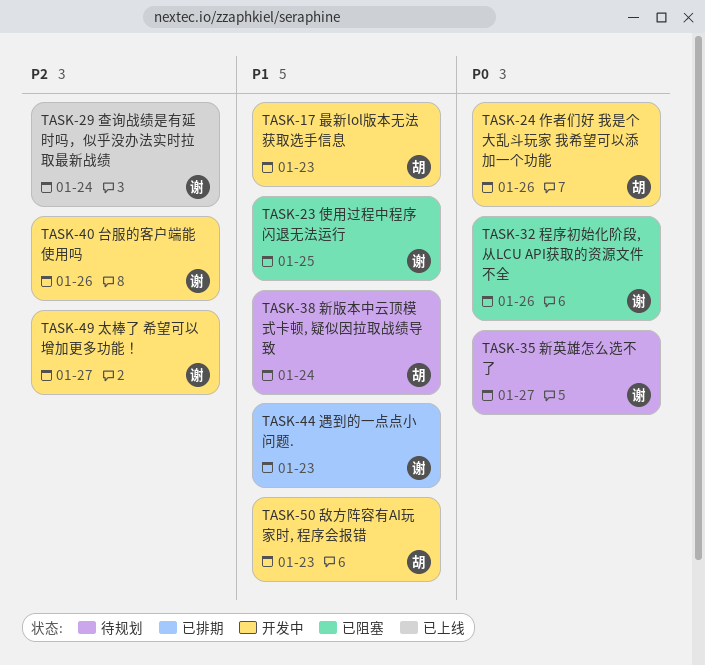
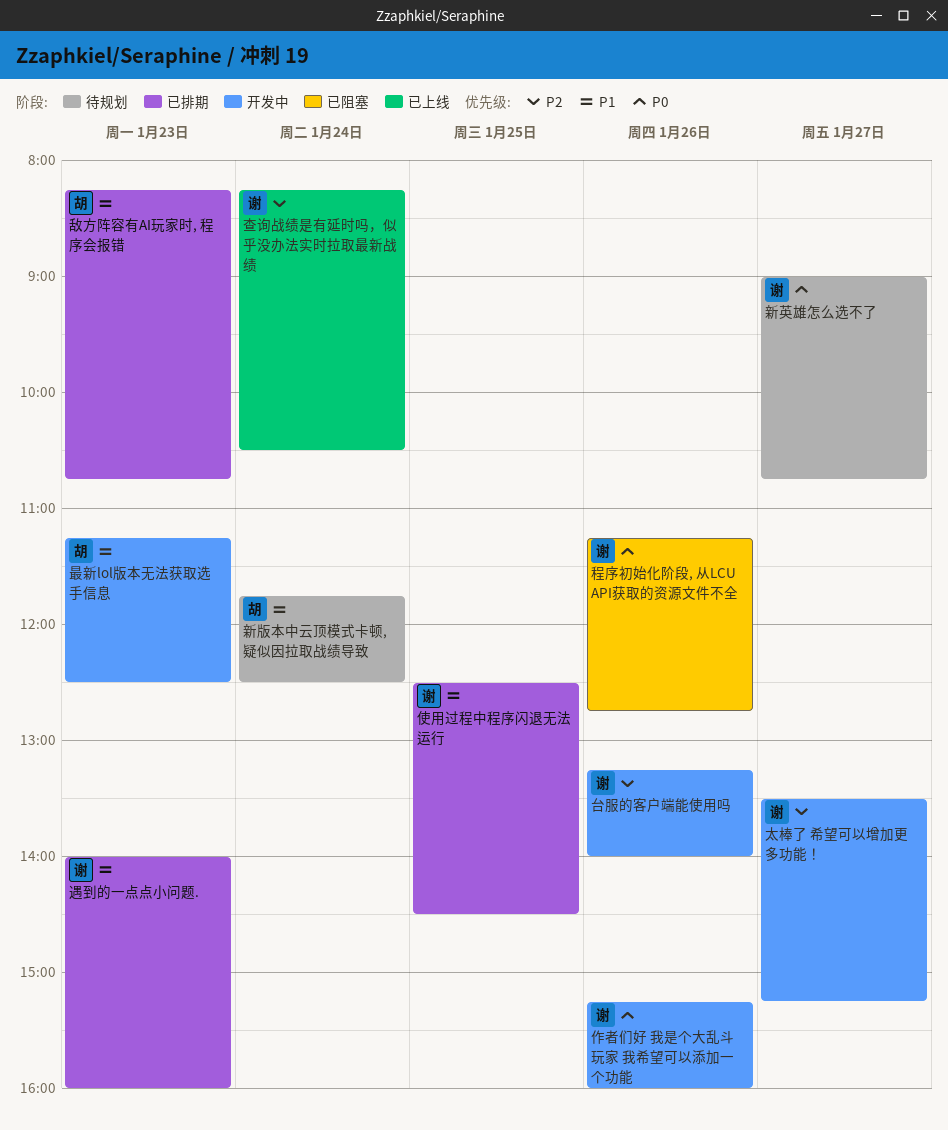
作者们好 我是个大乱斗玩家 我希望可以添加一个功能, owner: 胡 -> 谢
使用过程中程序闪退无法运行, status: 已阻塞 -> 已排期
敌方阵容有AI玩家时, 程序会报错, status: 开发中 -> 已排期

